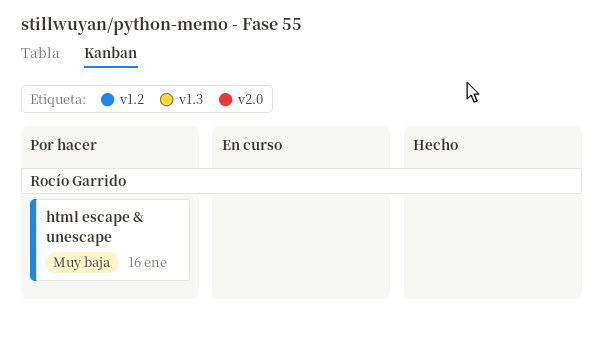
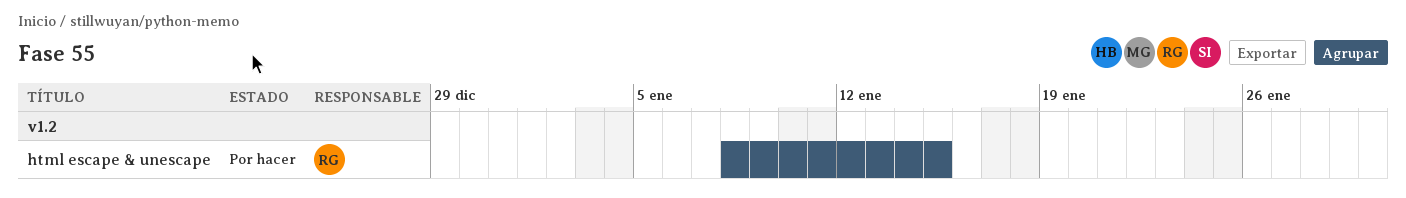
html escape & unescape, due: Jan 16 -> Jan 15

